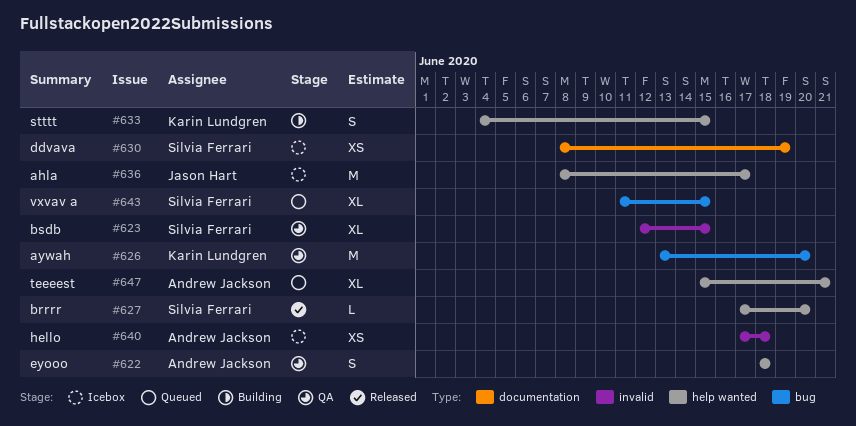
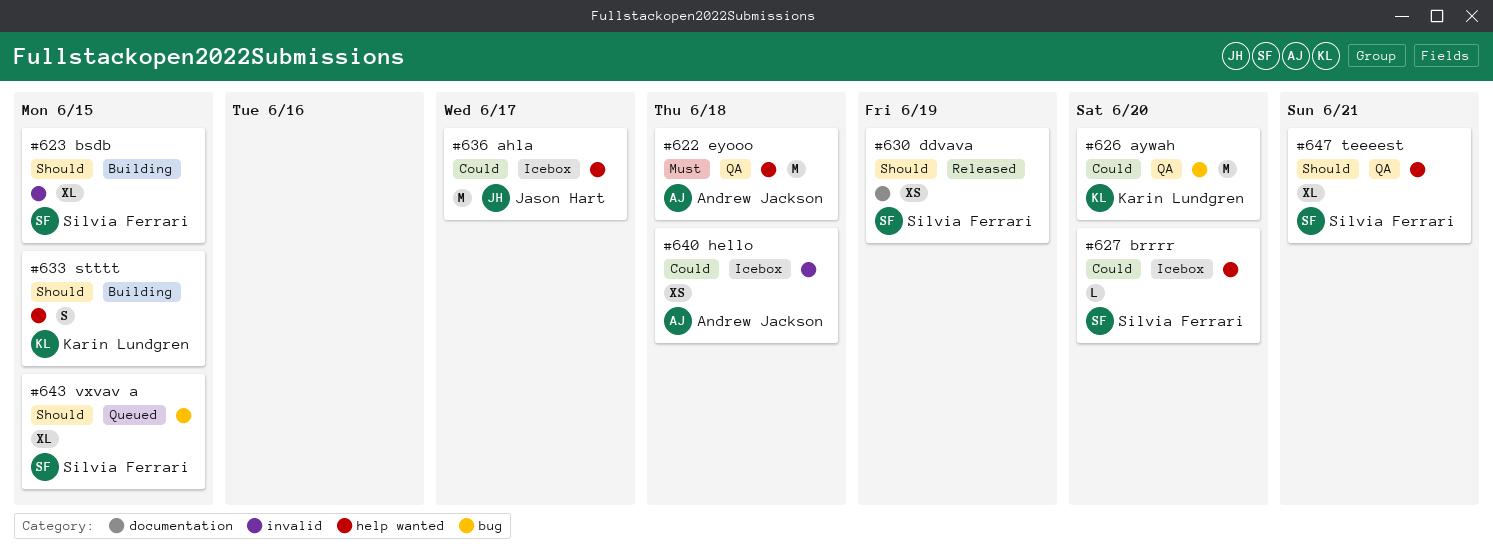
#622, estimate: S -> M
#623, status: QA -> Building
#627, status: Released -> Icebox
#630, status: Icebox -> Released
#647, status: Queued -> QA
#647, owner: Andrew Jackson -> Silvia Ferrari

